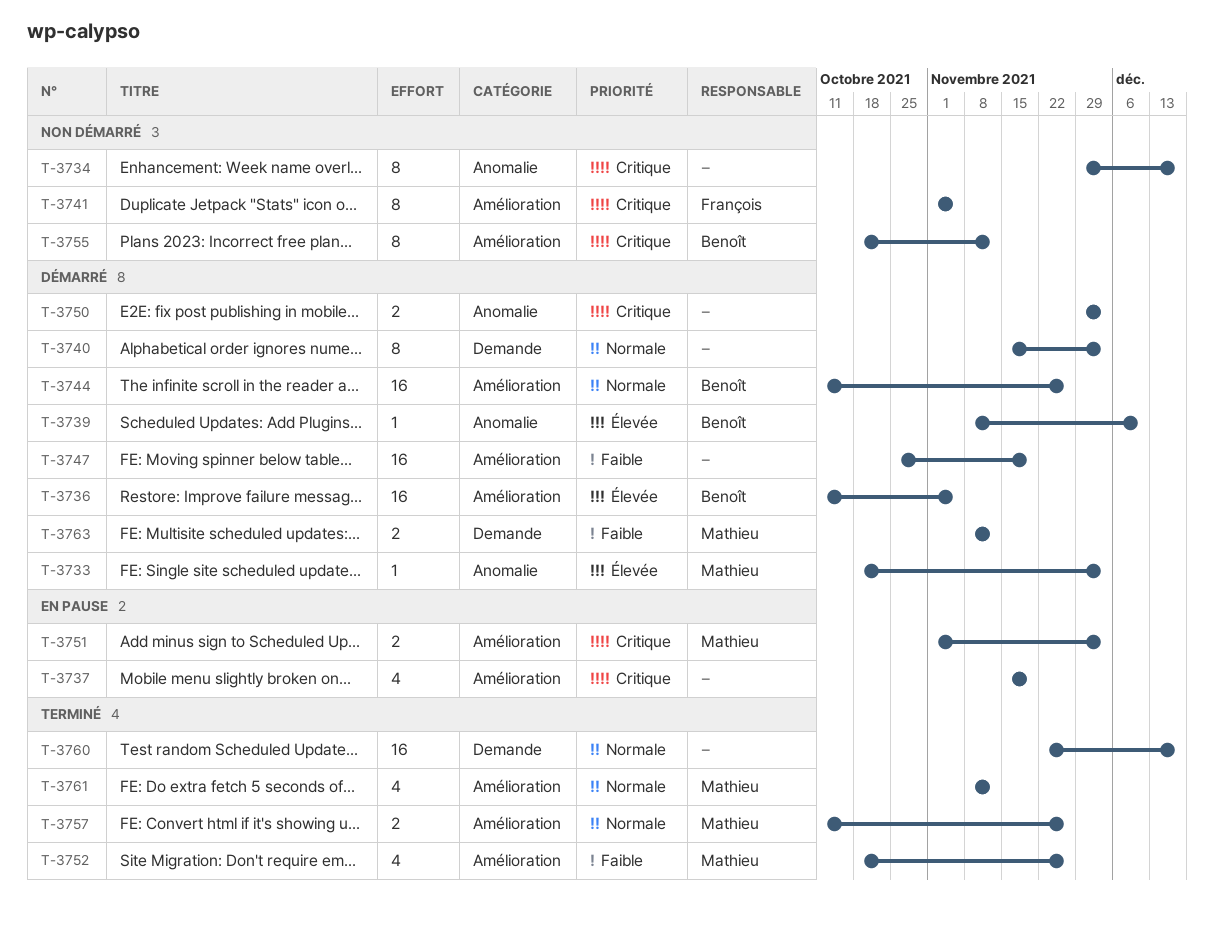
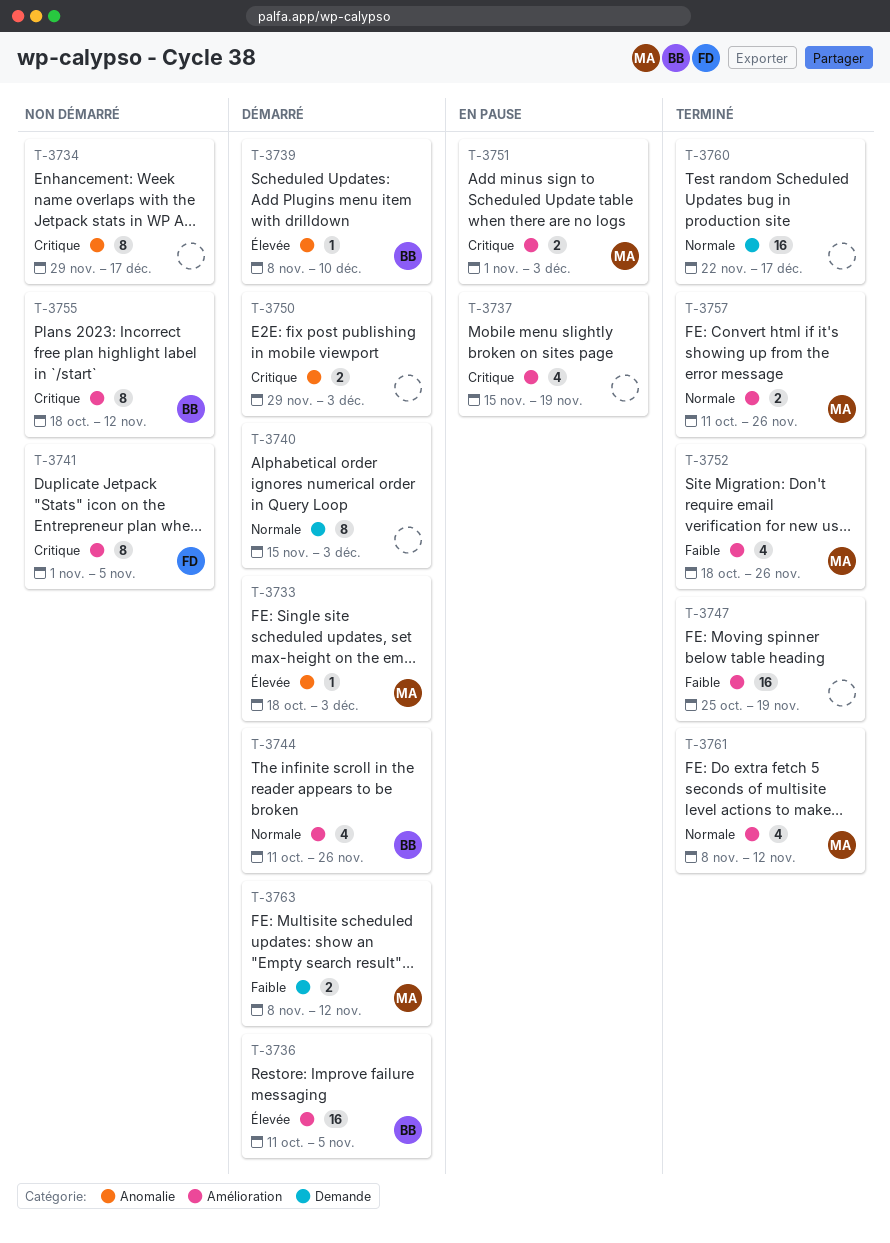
T-3744, estimate: 16 -> 4
T-3747, status: Démarré -> Terminé

